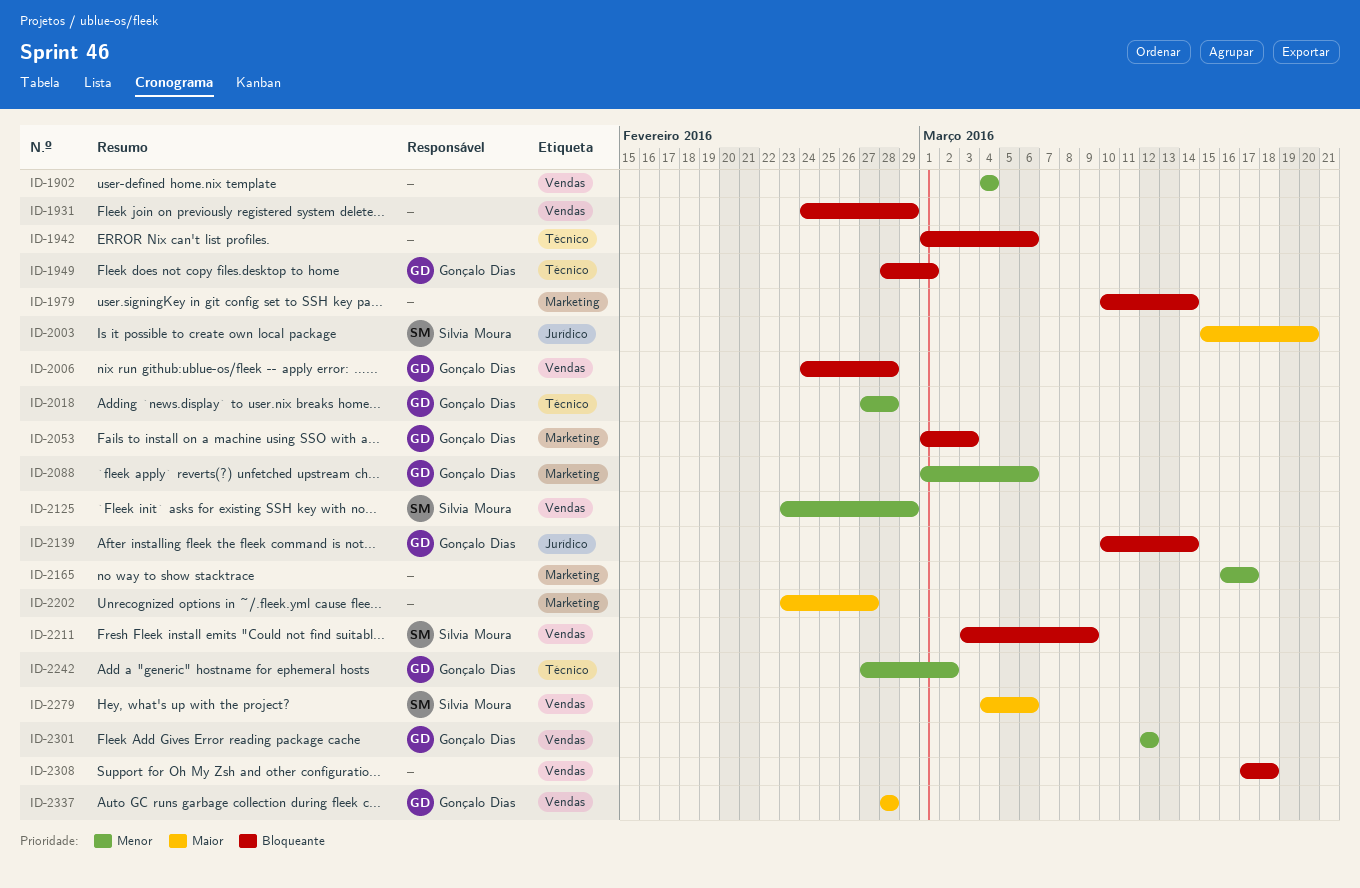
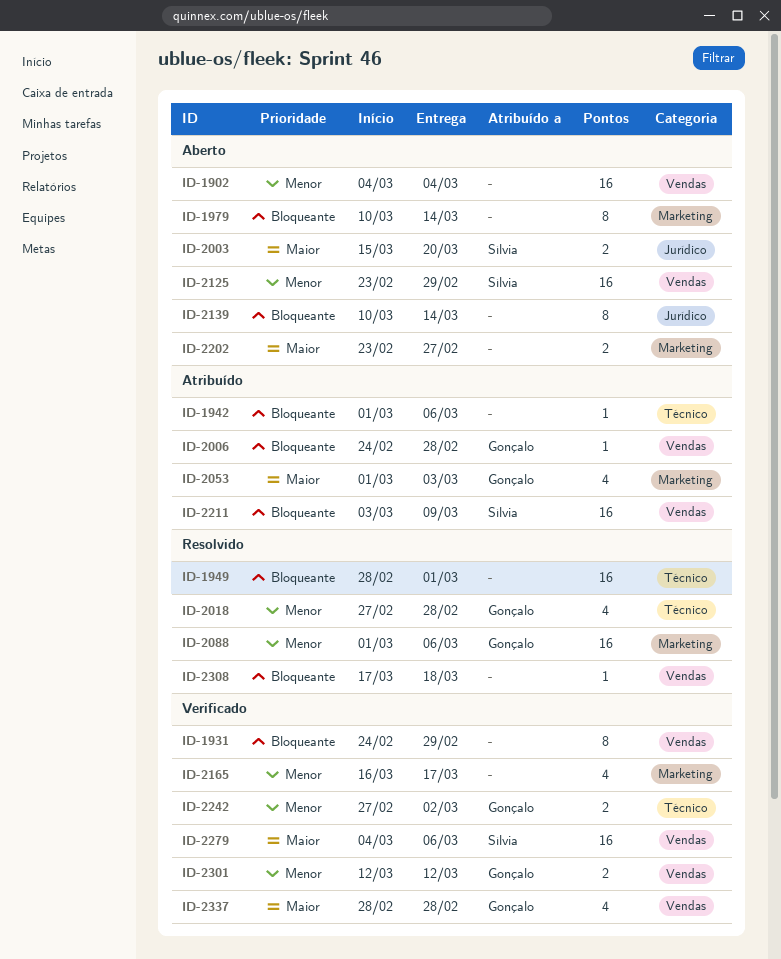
ID-1949, owner: Gonçalo Dias -> none
ID-2053, priority: Bloqueante -> Maior
ID-2139, owner: Gonçalo Dias -> none

